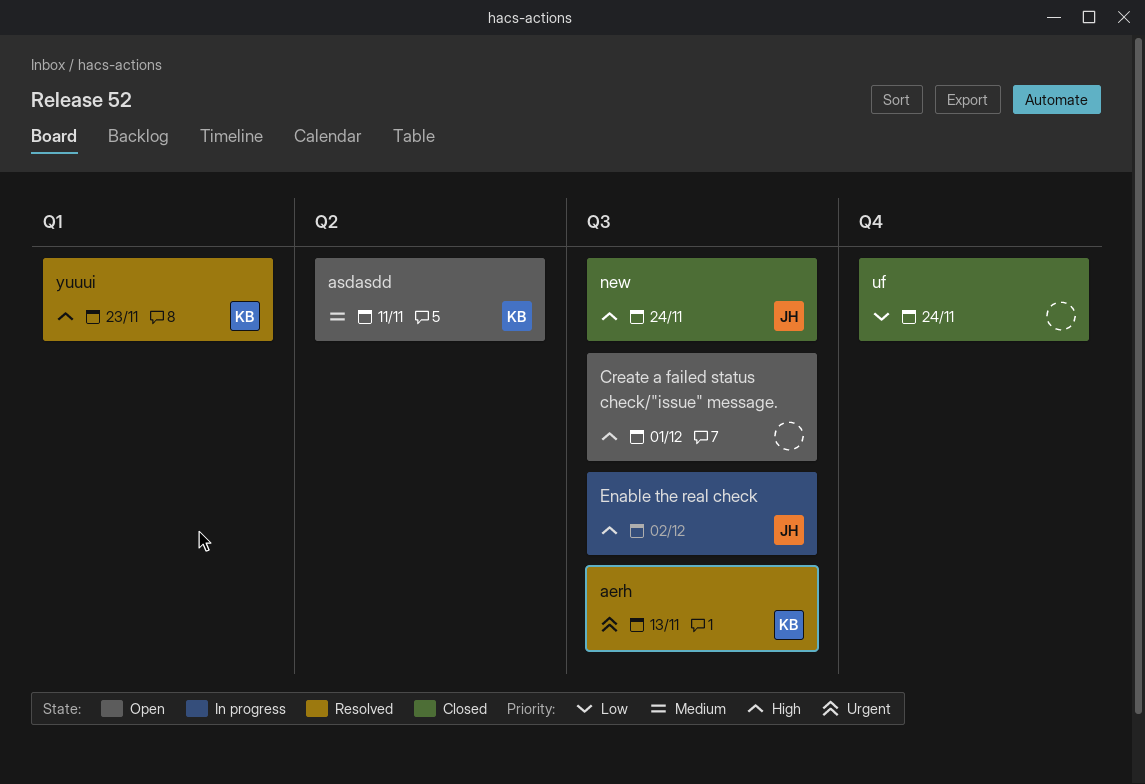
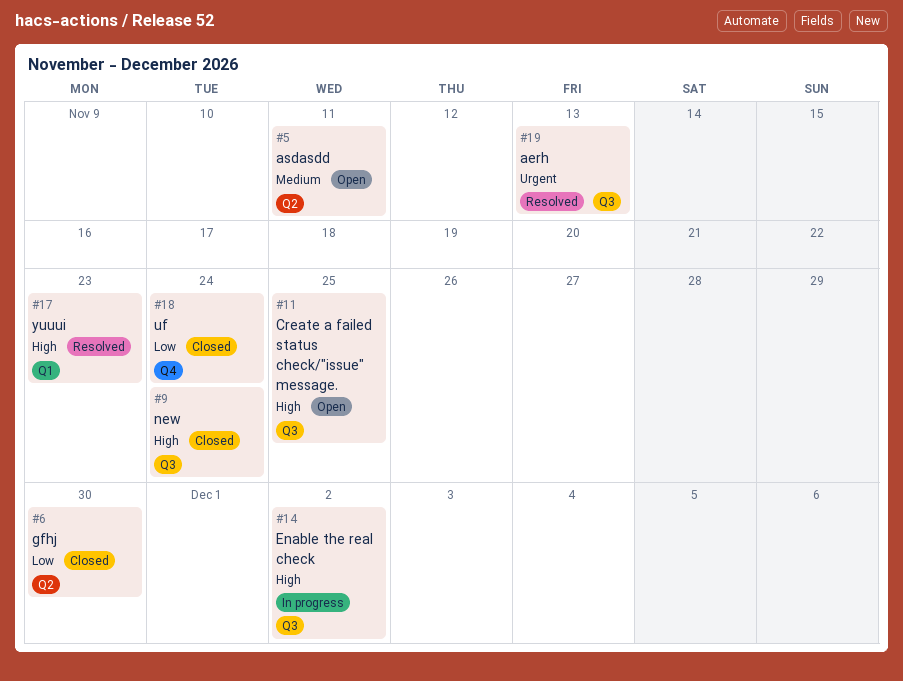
Create a failed status check/"issue" message., due: Dec 1 -> Nov 25
gfhj: none -> present

